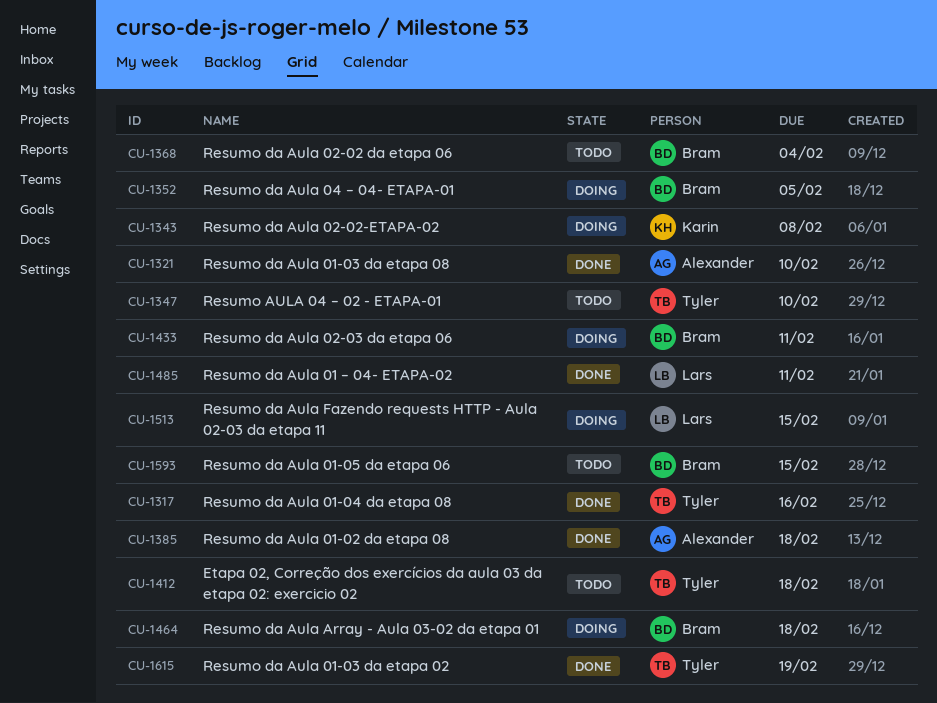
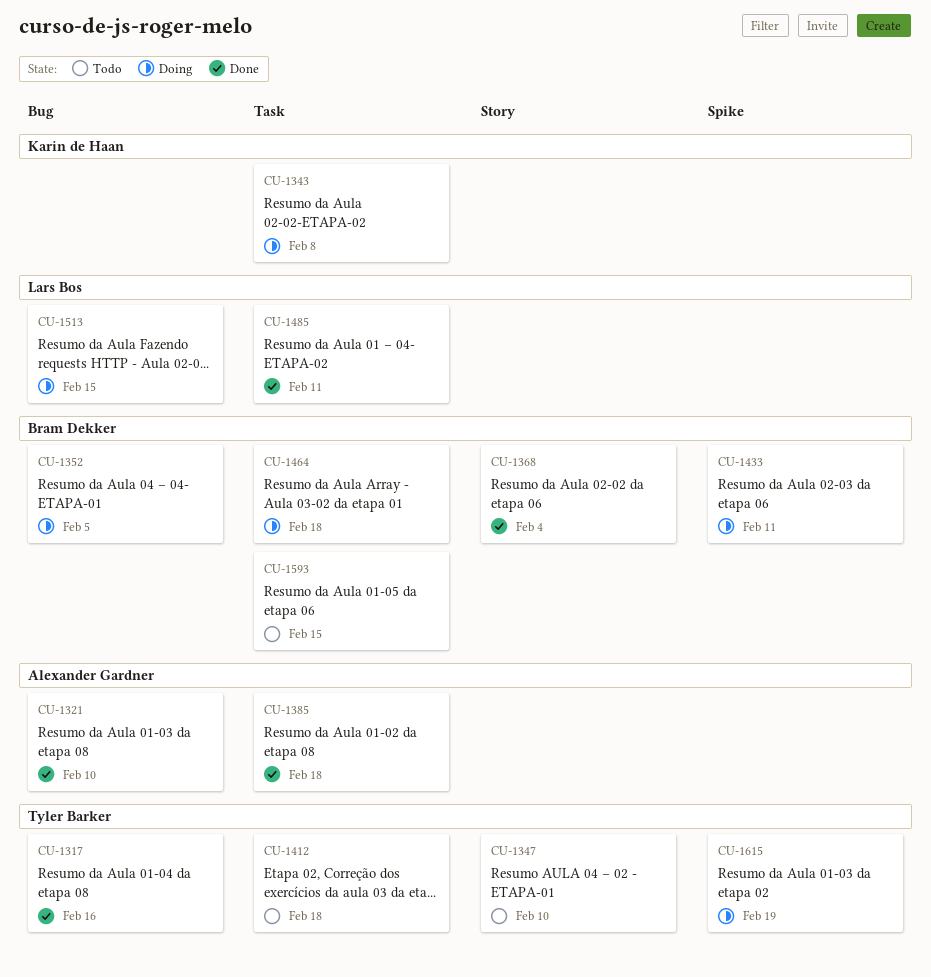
CU-1368, status: Todo -> Done
CU-1615, status: Done -> Doing

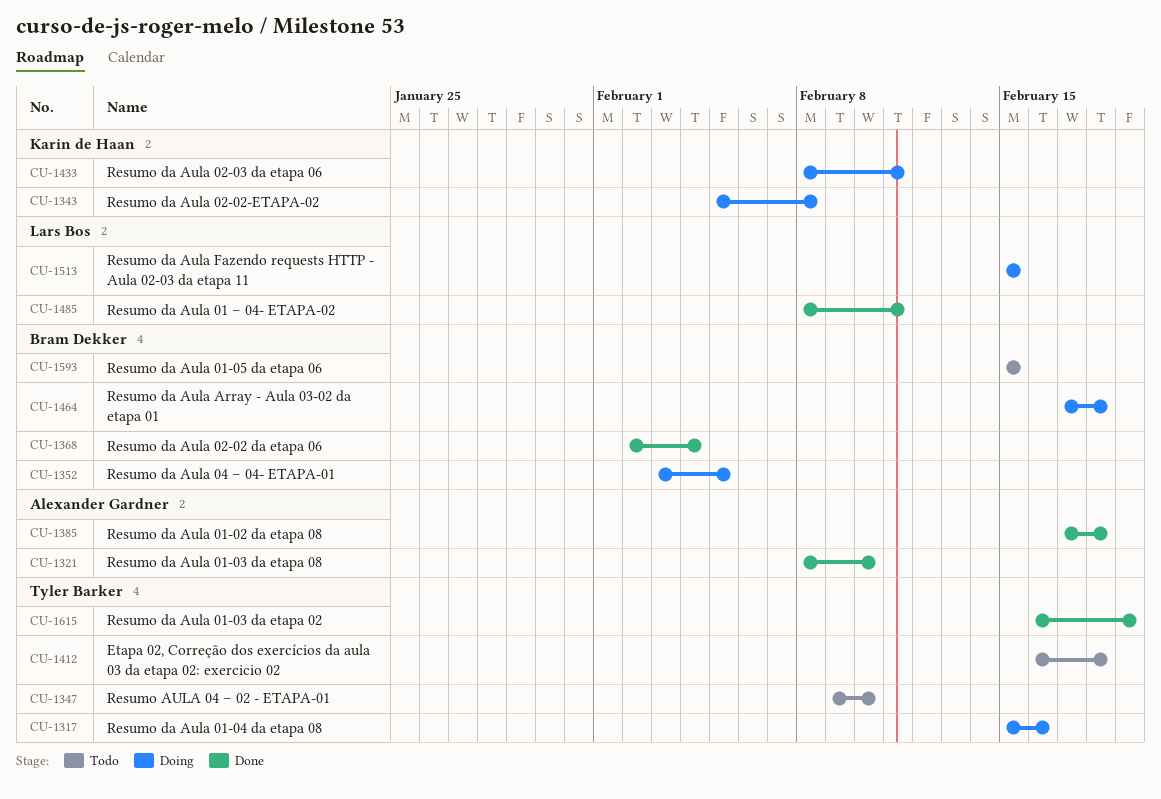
CU-1317, status: Done -> Doing
CU-1433, owner: Bram Dekker -> Karin de Haan
CU-1615, status: Doing -> Done

